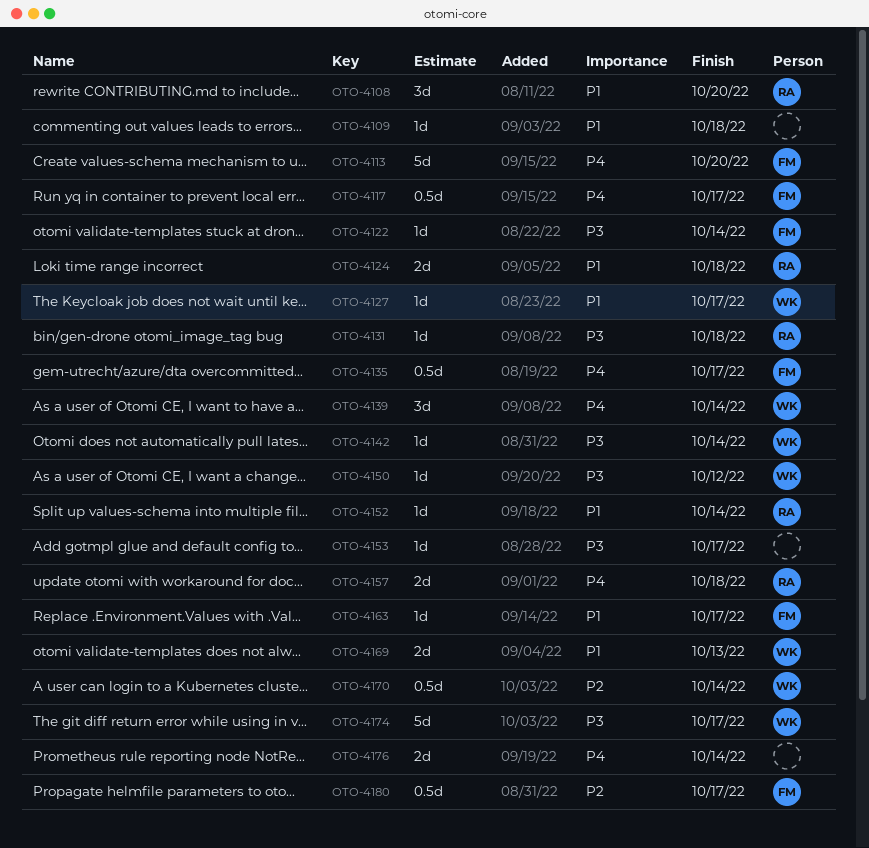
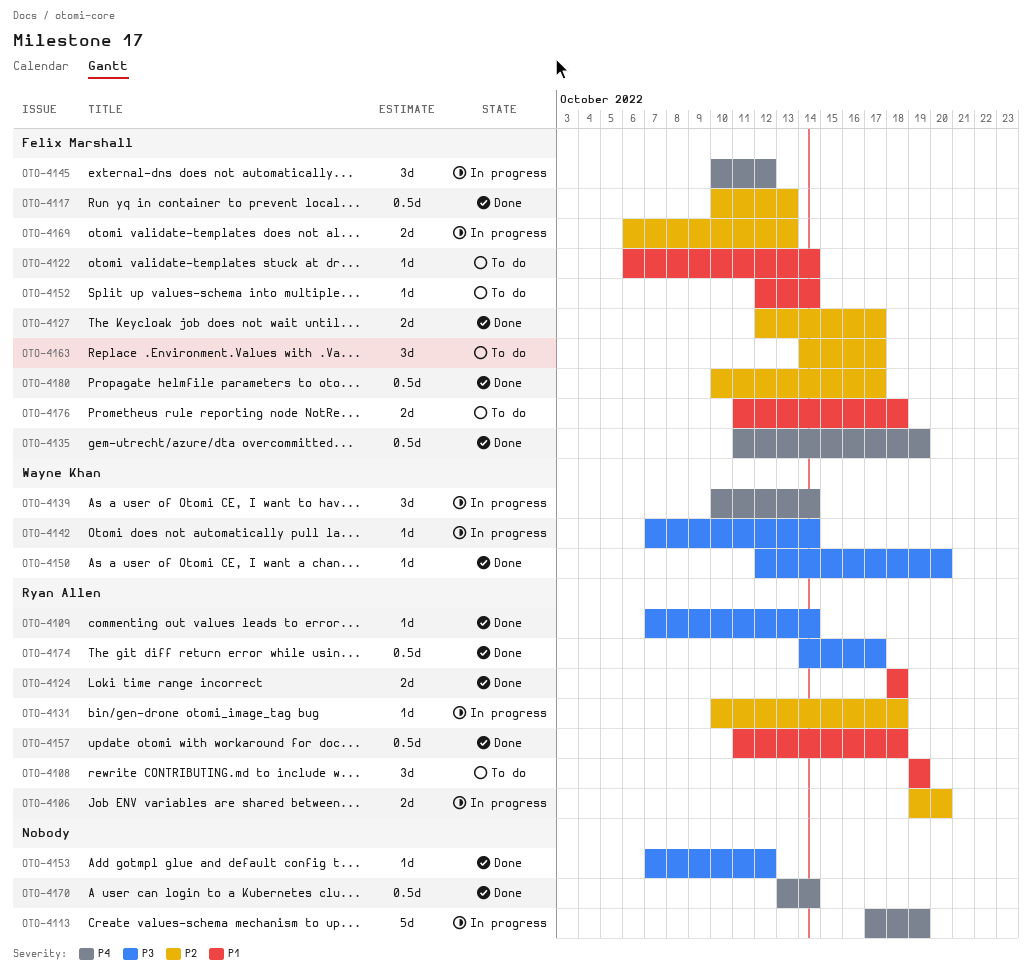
OTO-4106: none -> present
OTO-4108, due: Oct 20 -> Oct 19
OTO-4109, owner: none -> Ryan Allen
OTO-4109, priority: P1 -> P3
OTO-4109, due: Oct 18 -> Oct 14
OTO-4113, owner: Felix Marshall -> none
OTO-4113, due: Oct 20 -> Oct 19
OTO-4117, priority: P4 -> P2
OTO-4117, due: Oct 17 -> Oct 13
OTO-4122, priority: P3 -> P1
OTO-4127, owner: Wayne Khan -> Felix Marshall
OTO-4127, priority: P1 -> P2
OTO-4127, estimate: 1d -> 2d
OTO-4131, priority: P3 -> P2
OTO-4135, due: Oct 17 -> Oct 19
OTO-4145: none -> present
OTO-4150, due: Oct 12 -> Oct 20
OTO-4152, owner: Ryan Allen -> Felix Marshall
OTO-4153, due: Oct 17 -> Oct 12
OTO-4157, priority: P4 -> P1
OTO-4157, estimate: 2d -> 0.5d
OTO-4163, priority: P1 -> P2
OTO-4163, estimate: 1d -> 3d
OTO-4169, owner: Wayne Khan -> Felix Marshall
OTO-4169, priority: P1 -> P2
OTO-4170, owner: Wayne Khan -> none
OTO-4170, priority: P2 -> P4
OTO-4174, owner: Wayne Khan -> Ryan Allen
OTO-4174, estimate: 5d -> 0.5d
OTO-4176, owner: none -> Felix Marshall
OTO-4176, priority: P4 -> P1
OTO-4176, due: Oct 14 -> Oct 18

